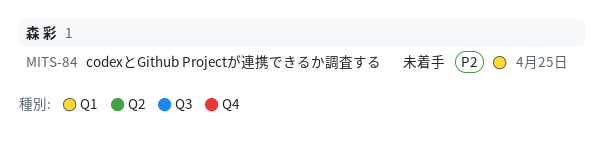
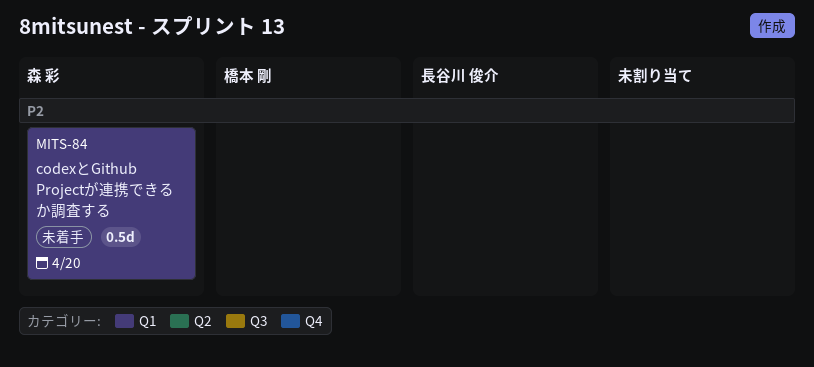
MITS-84, due: Apr 25 -> Apr 20

